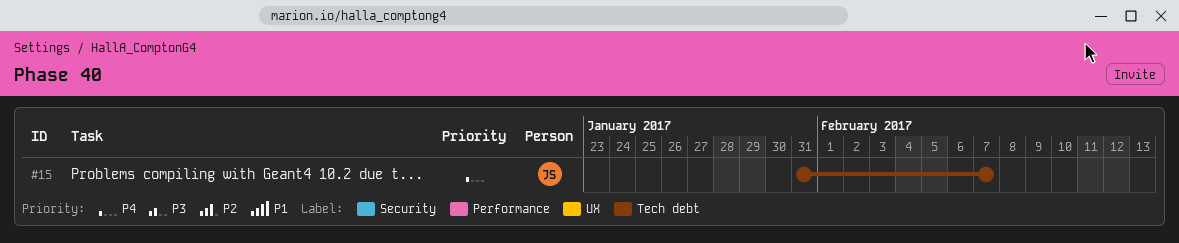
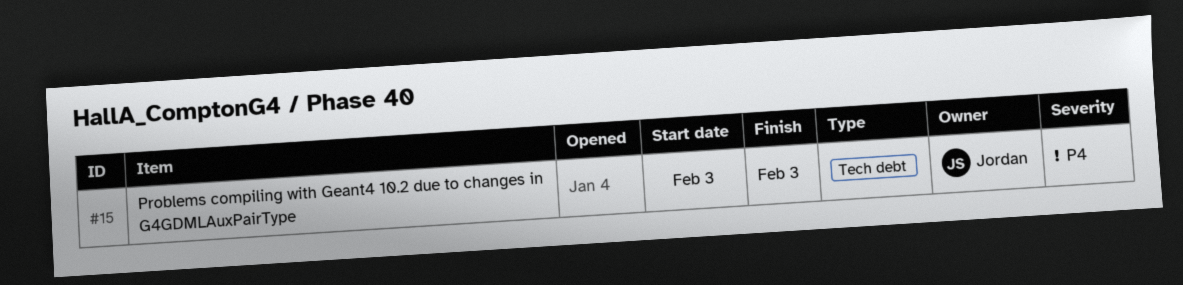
#15, start: Jan 31 -> Feb 3
#15, due: Feb 7 -> Feb 3

